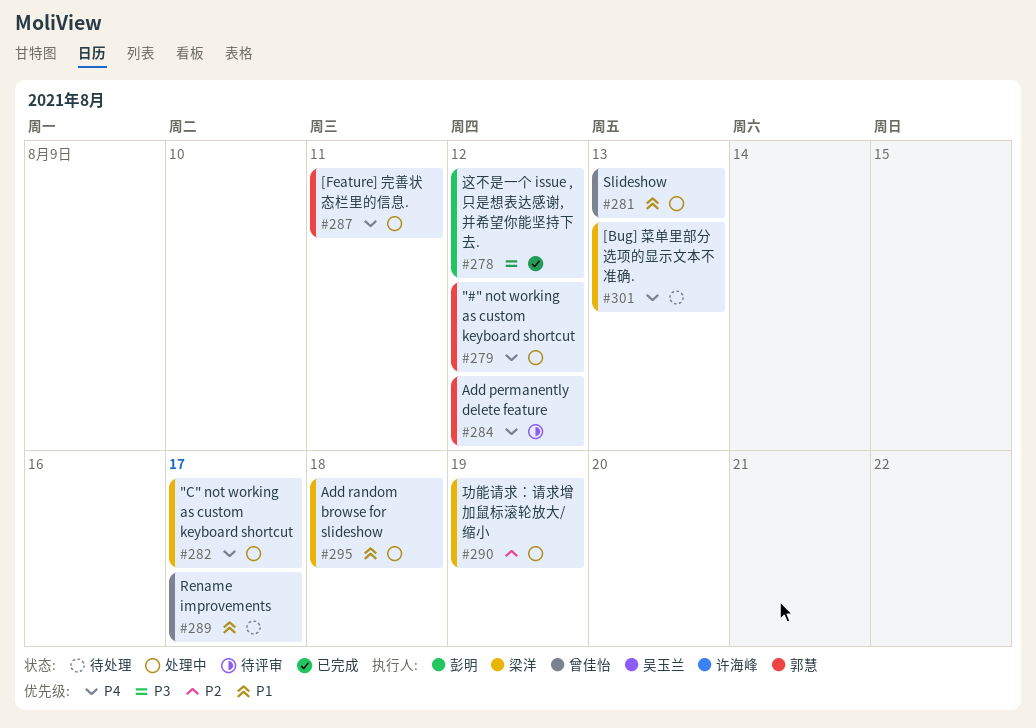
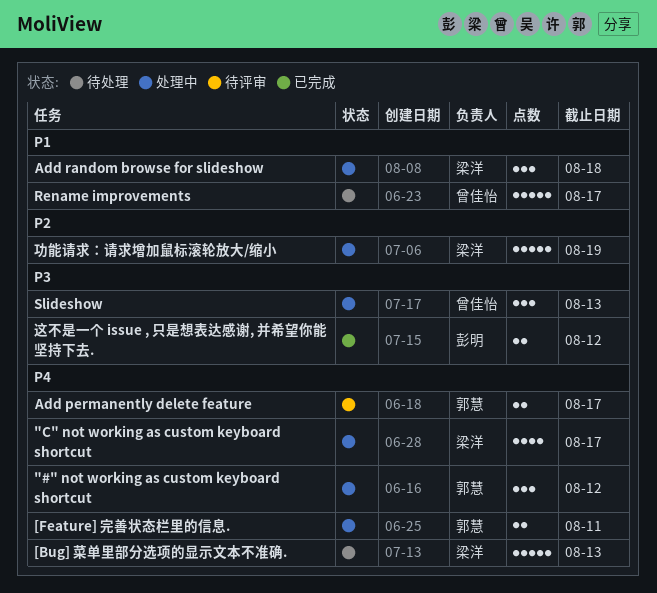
Add permanently delete feature, due: Aug 12 -> Aug 17
Slideshow, priority: P1 -> P3

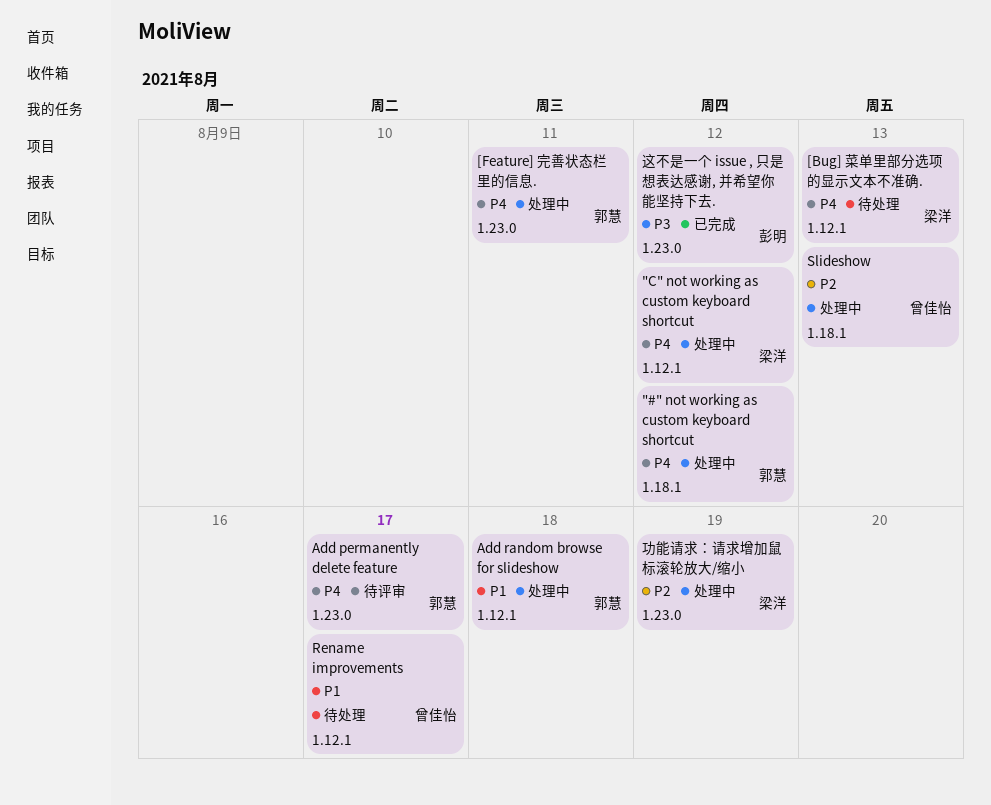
"C" not working as custom keyboard shortcut, due: Aug 17 -> Aug 12
Add random browse for slideshow, owner: 梁洋 -> 郭慧
Slideshow, priority: P3 -> P2

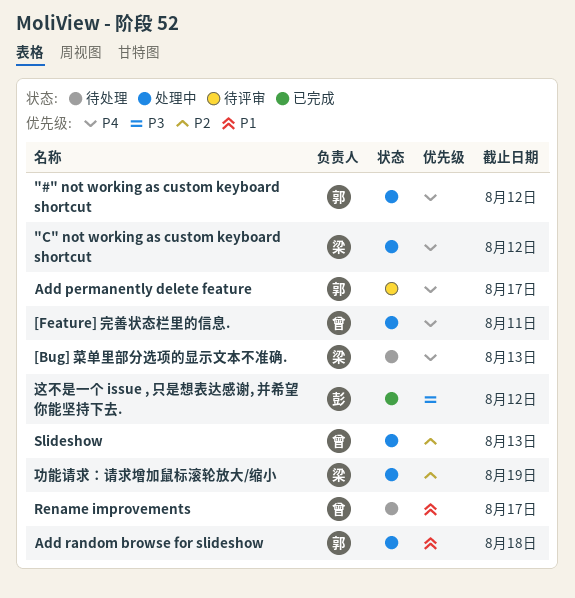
[Feature] 完善状态栏里的信息., owner: 郭慧 -> 曾佳怡

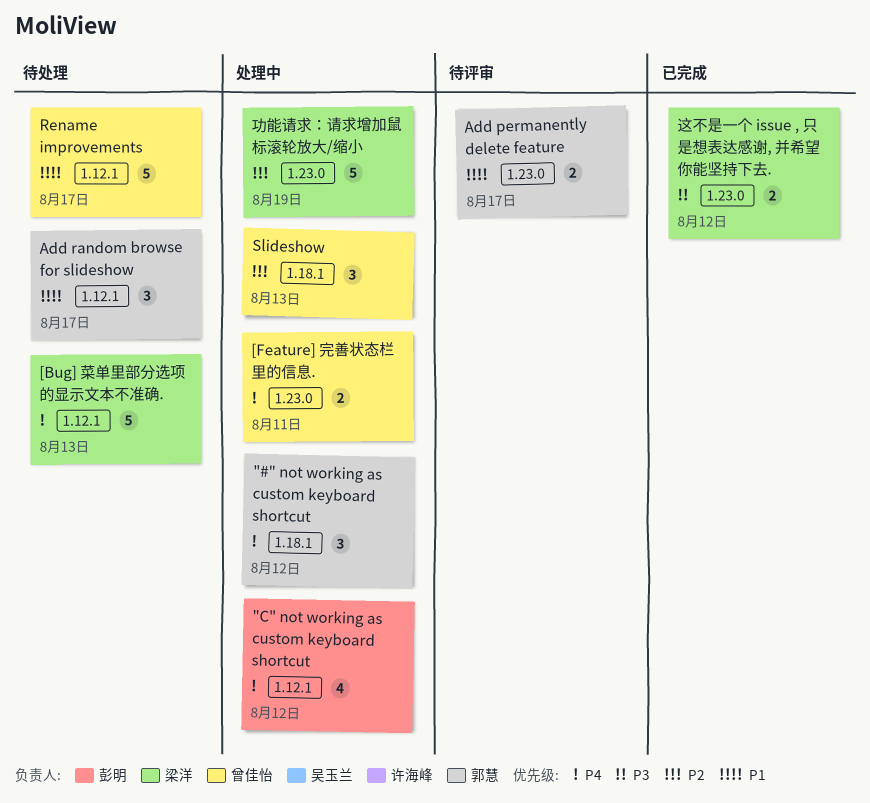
"C" not working as custom keyboard shortcut, owner: 梁洋 -> 彭明
Add permanently delete feature, priority: P4 -> P1
Add random browse for slideshow, status: 处理中 -> 待处理
Add random browse for slideshow, due: Aug 18 -> Aug 17
这不是一个 issue , 只是想表达感谢, 并希望你能坚持下去., owner: 彭明 -> 梁洋

